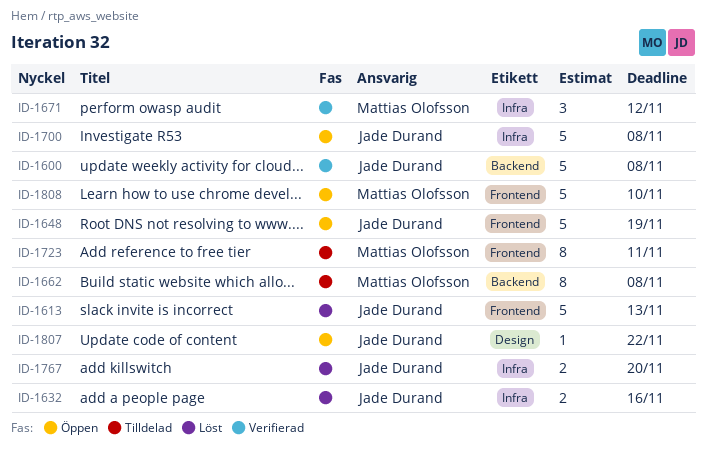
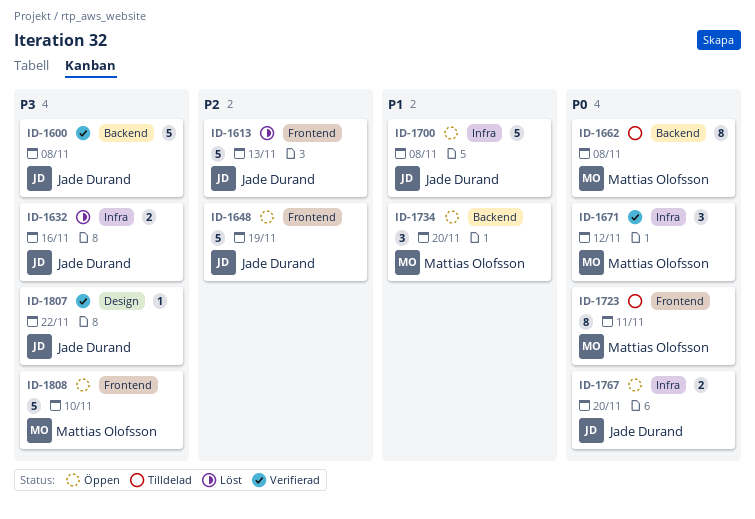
ID-1734: none -> present
ID-1767, status: Löst -> Öppen
ID-1807, status: Öppen -> Verifierad

